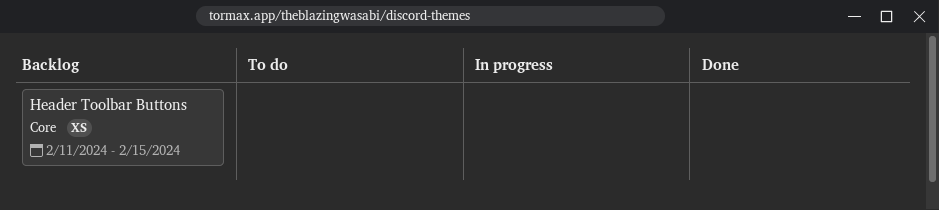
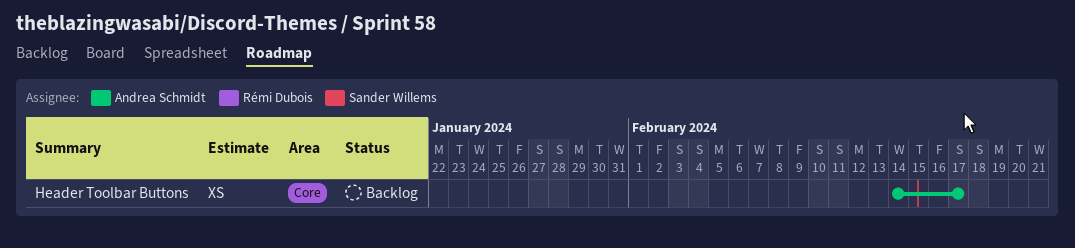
Header Toolbar Buttons, start: Feb 11 -> Feb 14
Header Toolbar Buttons, due: Feb 15 -> Feb 17

